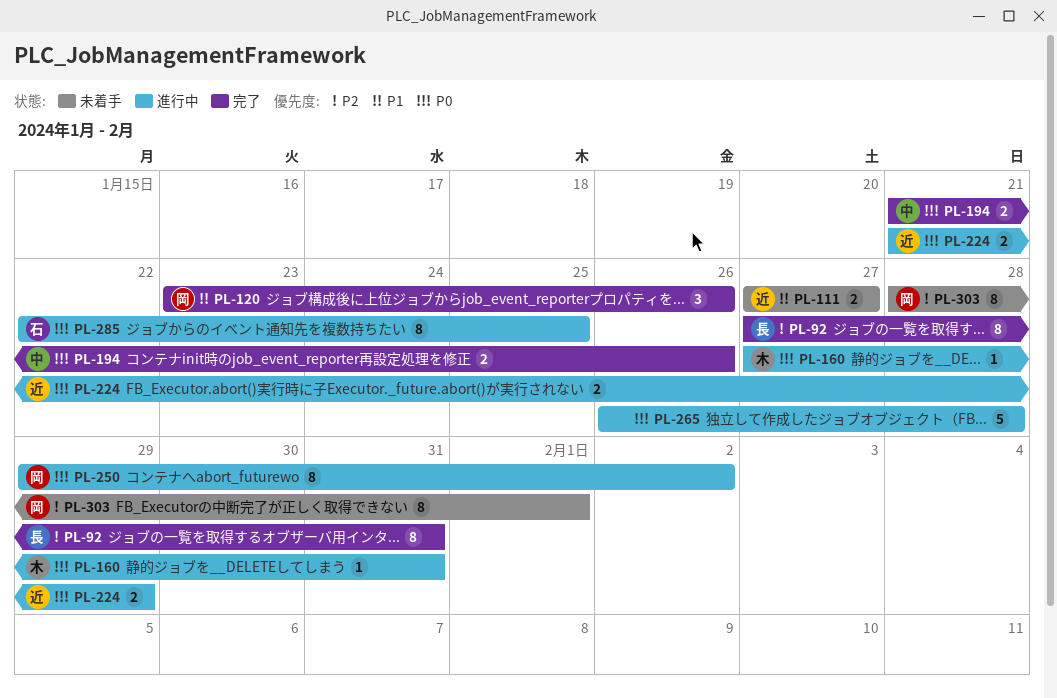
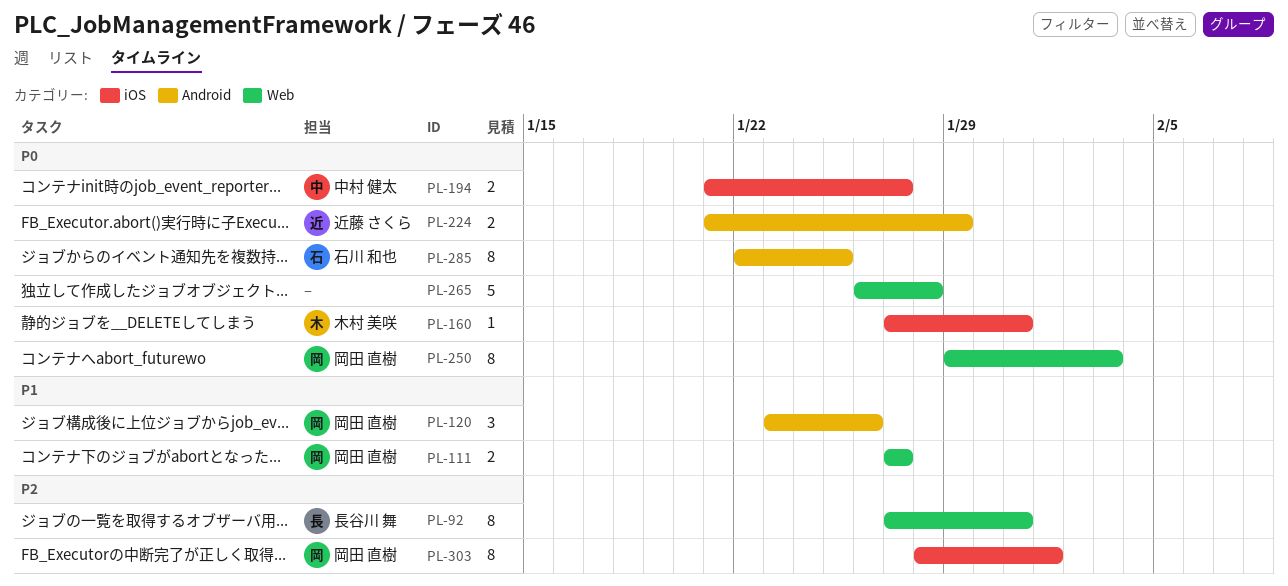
PL-111, owner: 近藤 さくら -> 岡田 直樹
PL-194, due: Jan 26 -> Jan 27
PL-250, due: Feb 2 -> Feb 3

